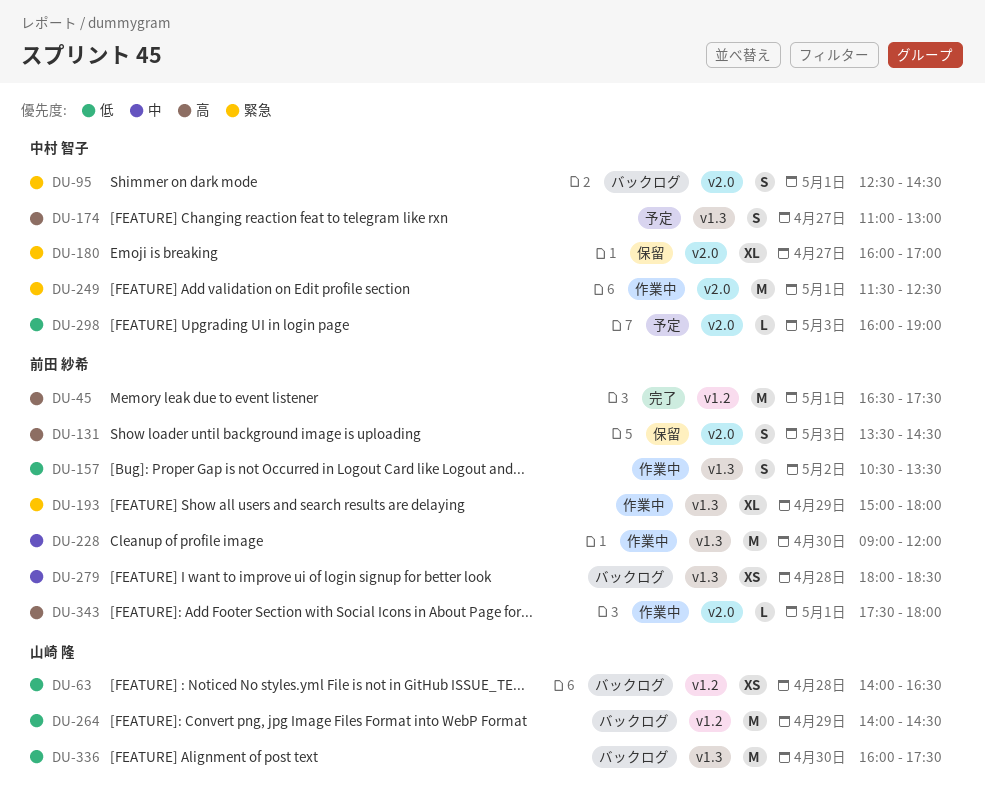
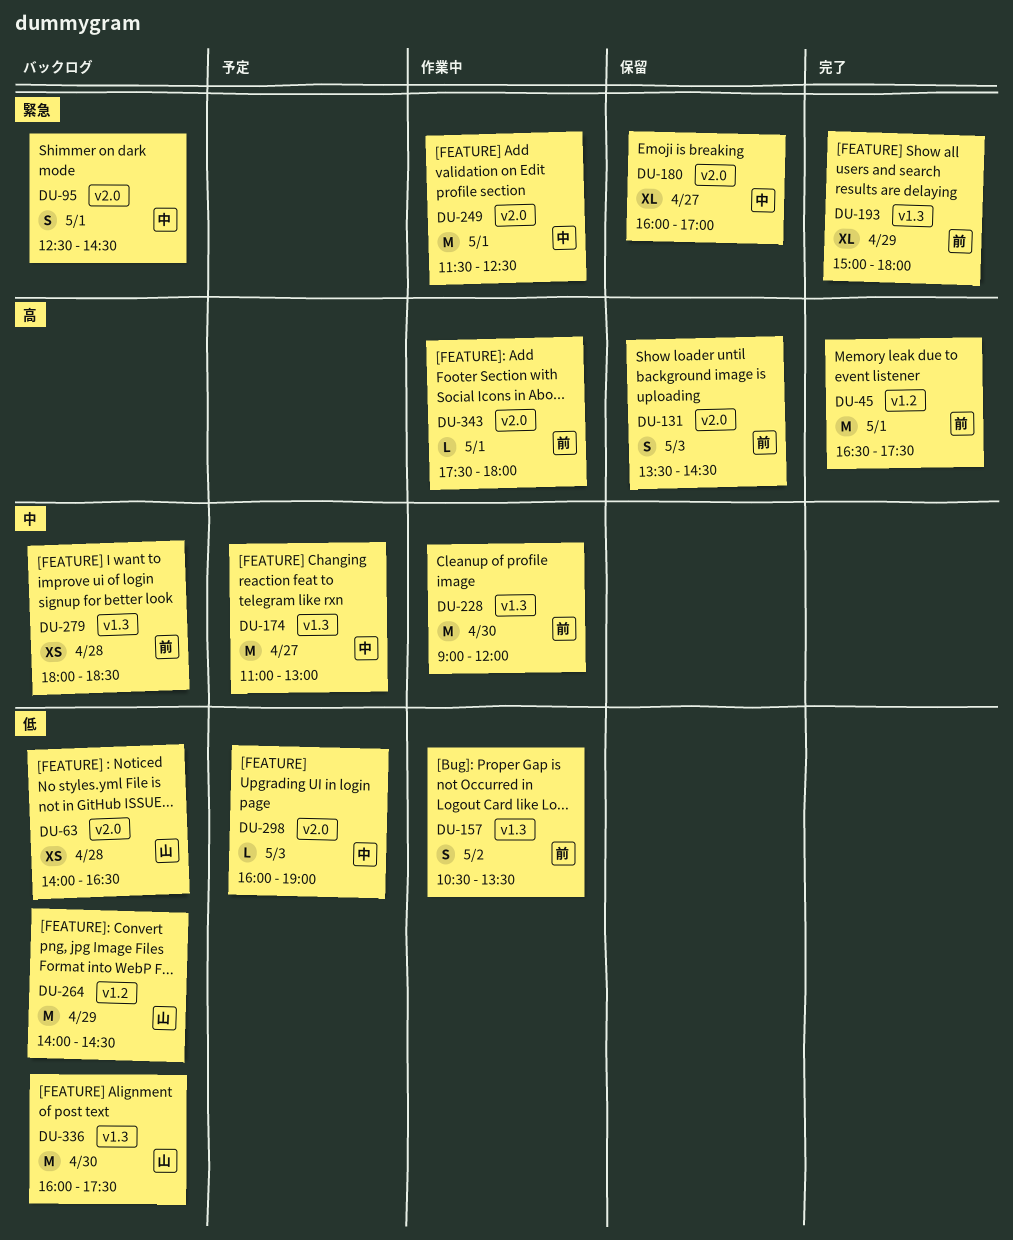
DU-63, label: v1.2 -> v2.0
DU-174, priority: 高 -> 中
DU-174, estimate: S -> M
DU-193, status: 作業中 -> 完了

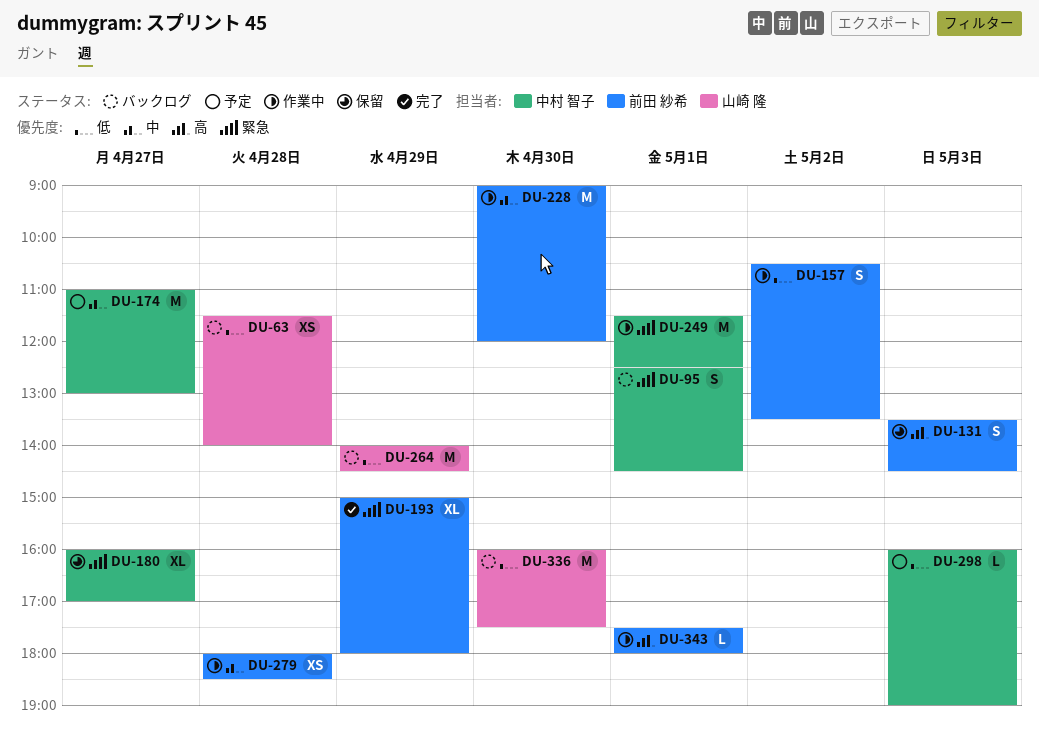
DU-45: present -> none
DU-63, begins: 14:00 -> 11:30
DU-63, ends: 16:30 -> 14:00
DU-279, status: バックログ -> 作業中

